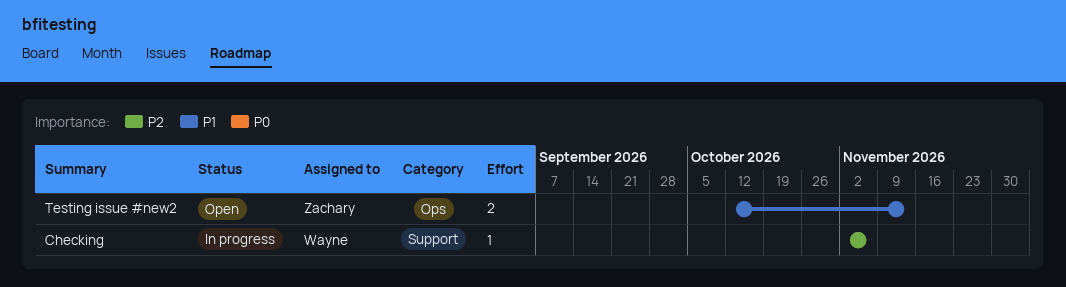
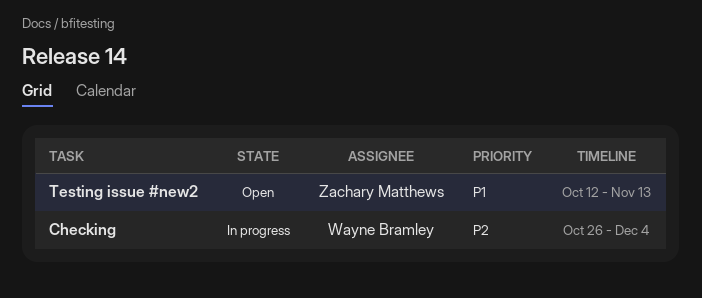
Checking, start: Nov 2 -> Oct 26
Checking, due: Nov 6 -> Dec 4

